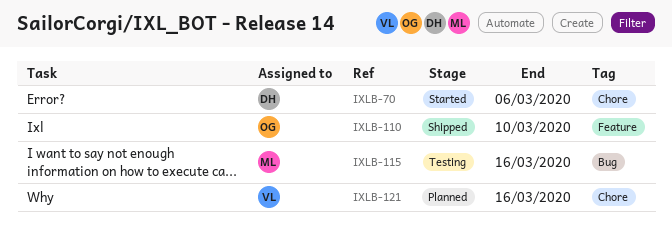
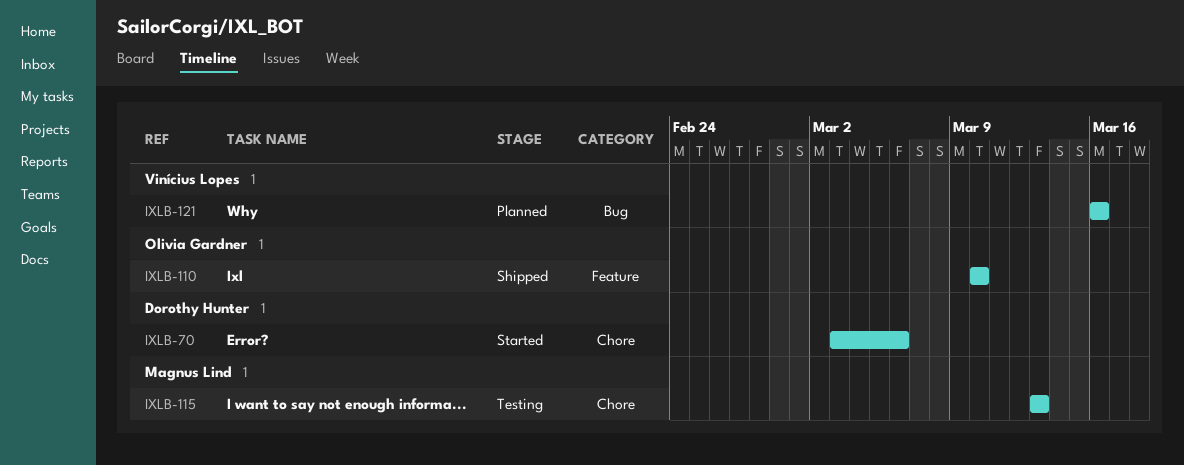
IXLB-115, label: Bug -> Chore
IXLB-115, due: Mar 16 -> Mar 13
IXLB-121, label: Chore -> Bug

